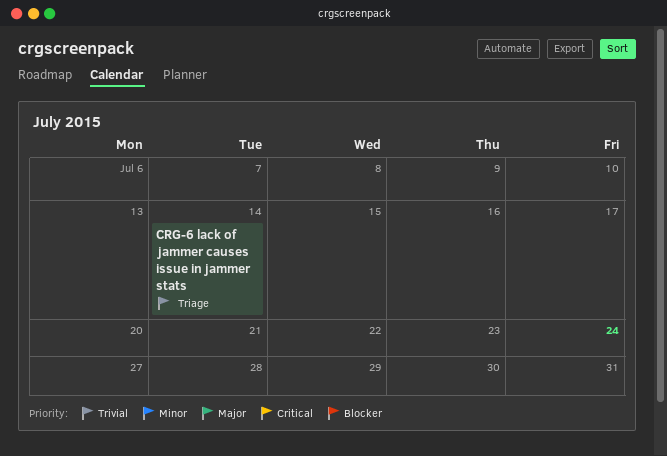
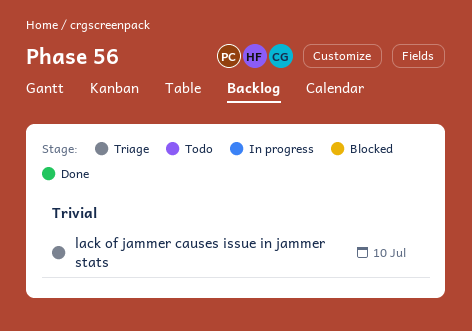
lack of jammer causes issue in jammer stats, due: Jul 14 -> Jul 10

